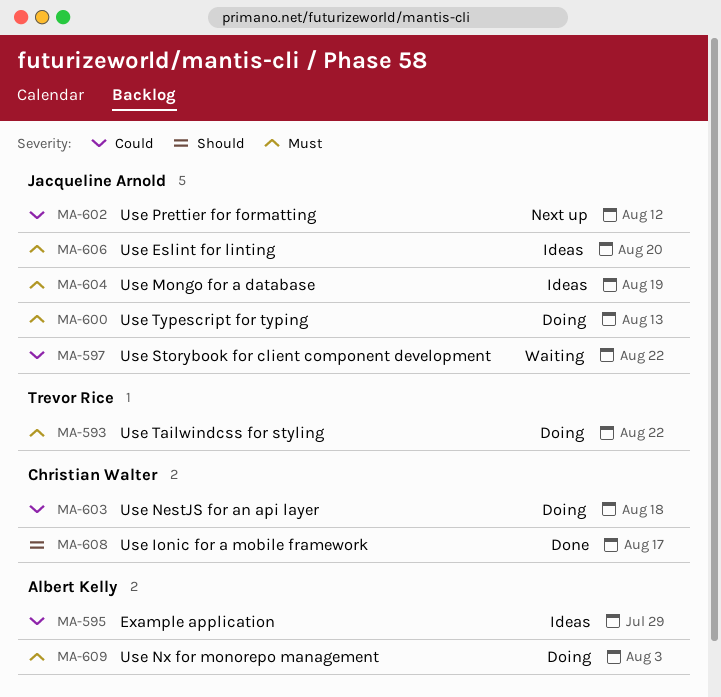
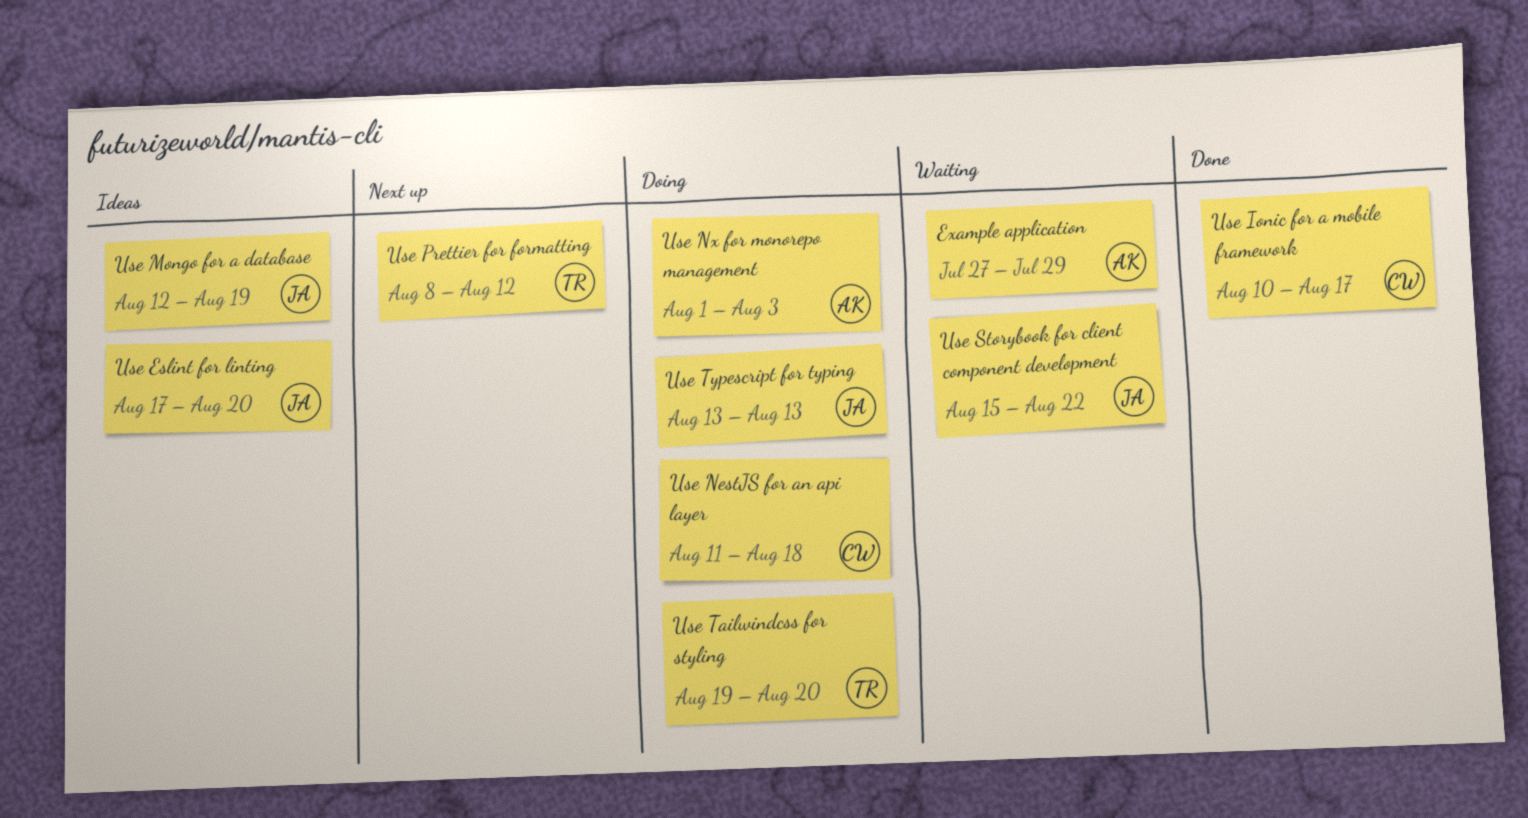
Example application, status: Ideas -> Waiting
Use Prettier for formatting, owner: Jacqueline Arnold -> Trevor Rice
Use Tailwindcss for styling, due: Aug 22 -> Aug 20

